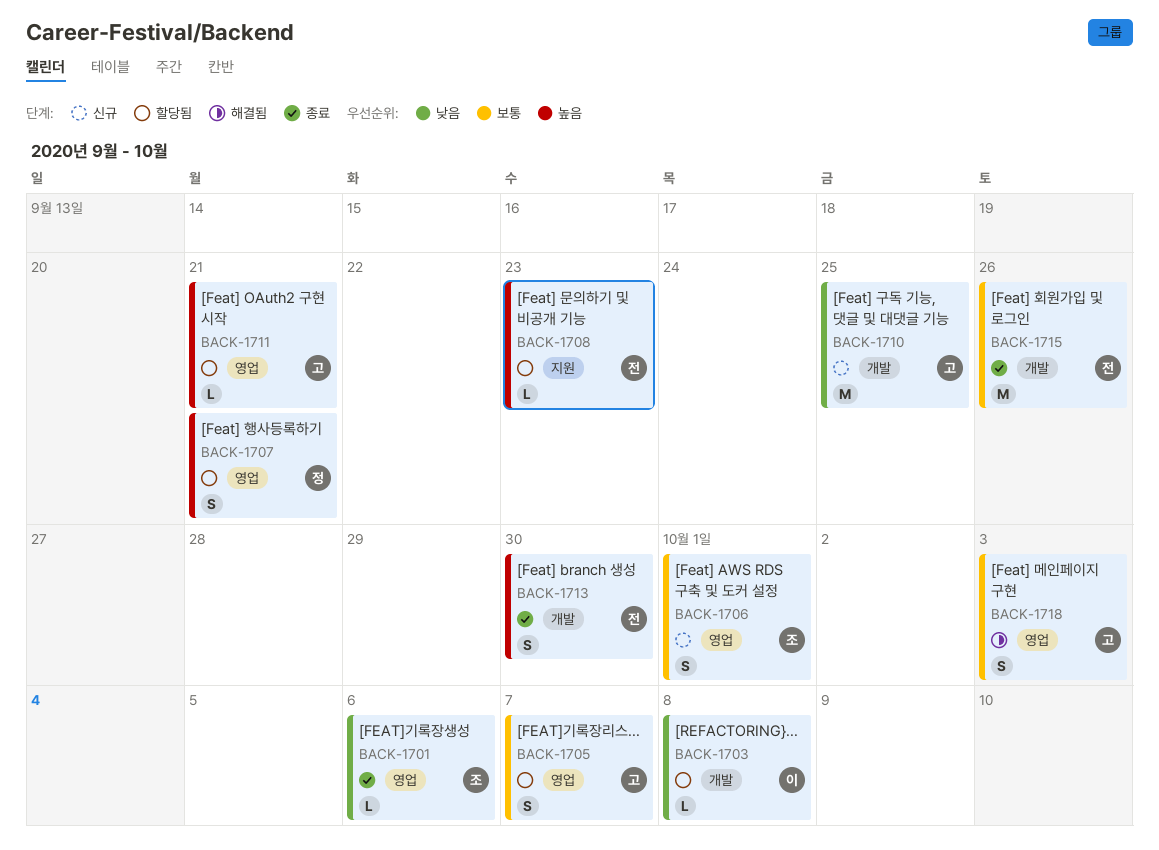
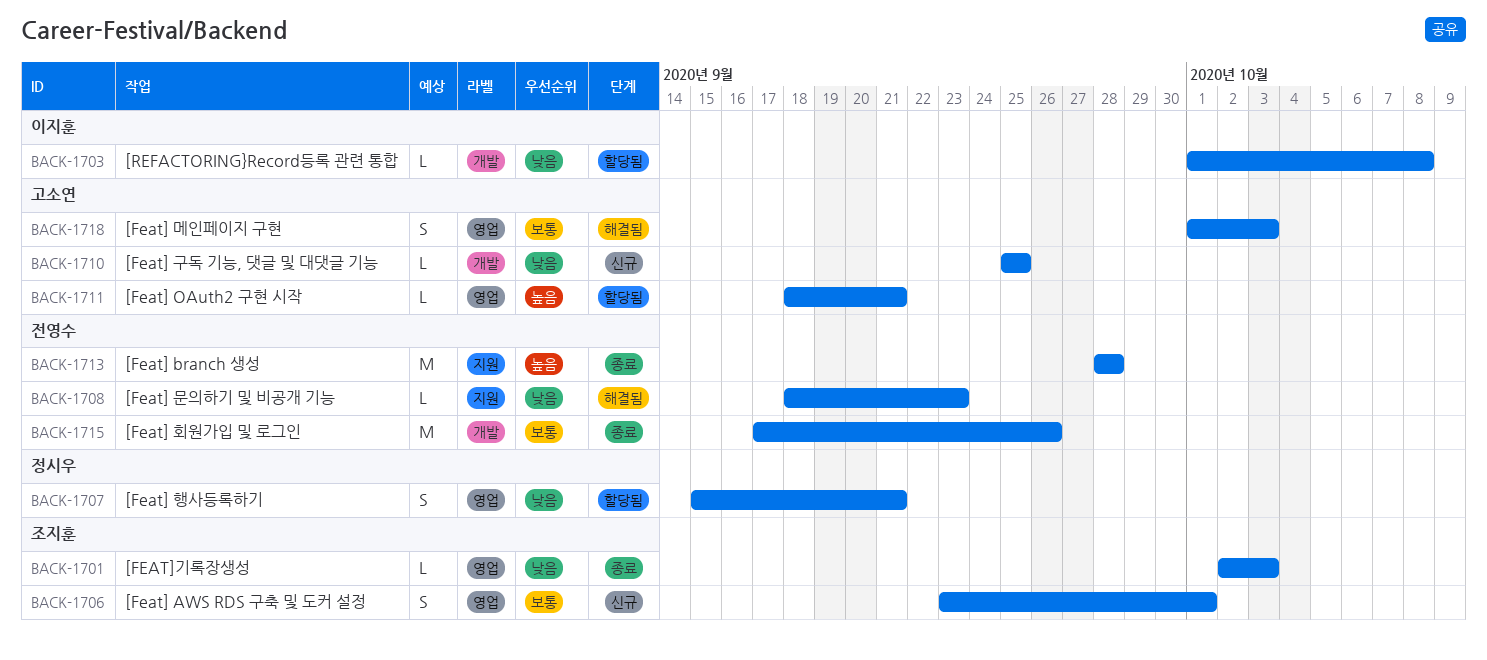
BACK-1701, due: Oct 6 -> Oct 3
BACK-1705: present -> none
BACK-1707, priority: 높음 -> 낮음
BACK-1708, status: 할당됨 -> 해결됨
BACK-1708, priority: 높음 -> 낮음
BACK-1710, estimate: M -> L
BACK-1713, label: 개발 -> 지원
BACK-1713, estimate: S -> M
BACK-1713, due: Sep 30 -> Sep 28

